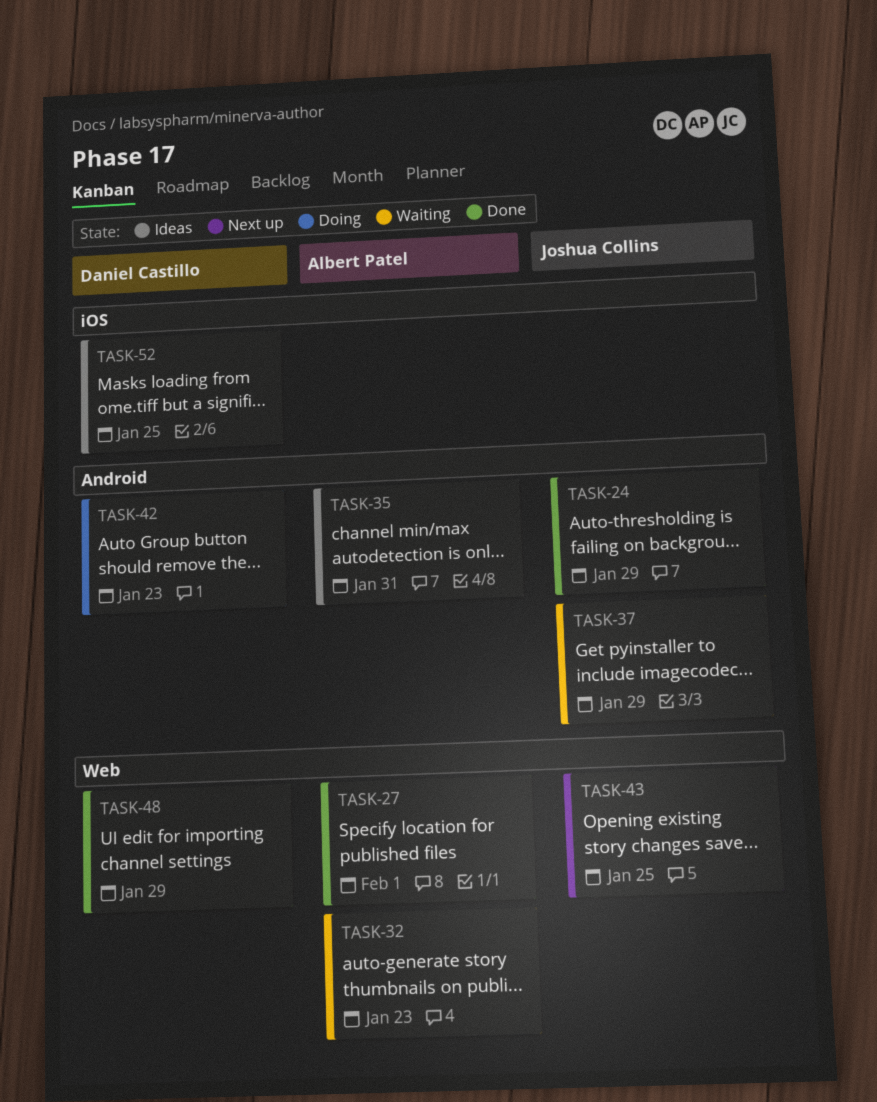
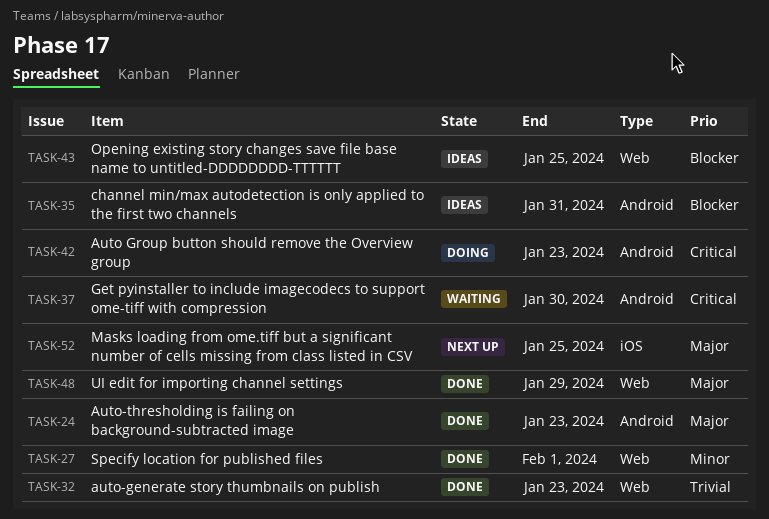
TASK-24, due: Jan 29 -> Jan 23
TASK-32, status: Waiting -> Done
TASK-37, due: Jan 29 -> Jan 30
TASK-43, status: Next up -> Ideas
TASK-52, status: Ideas -> Next up

